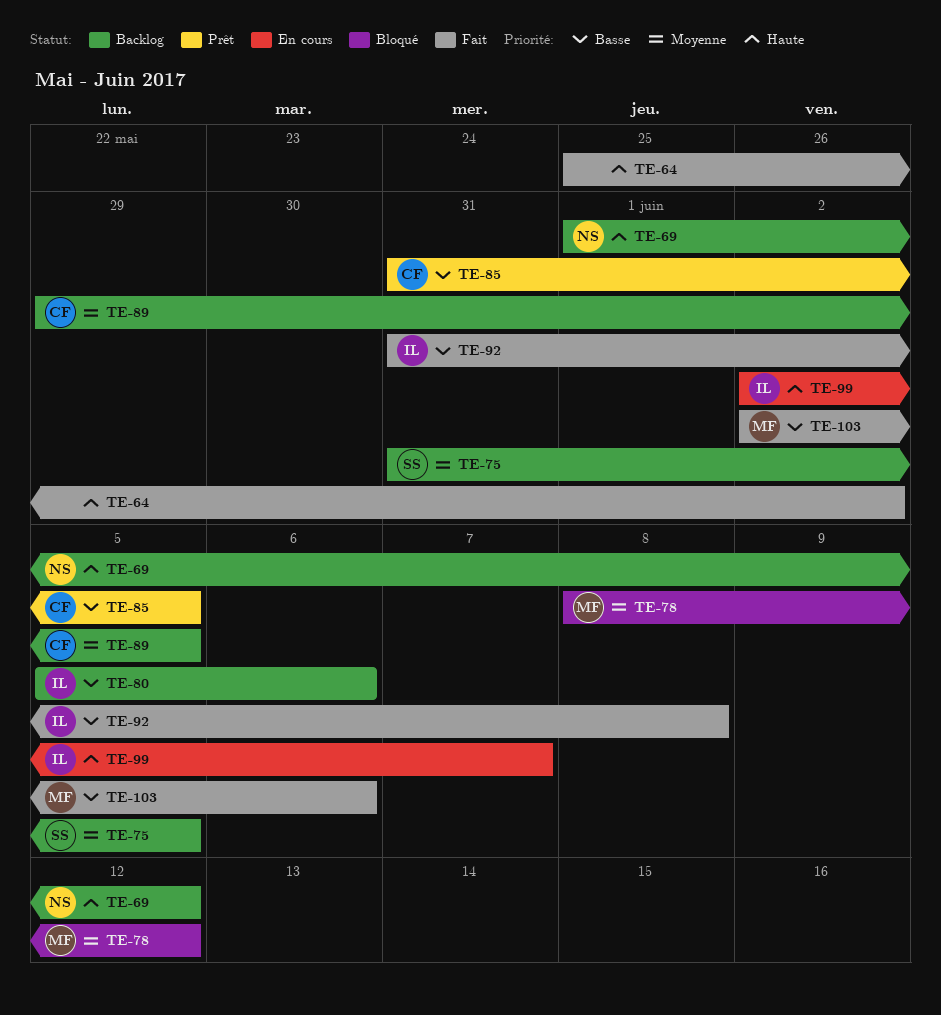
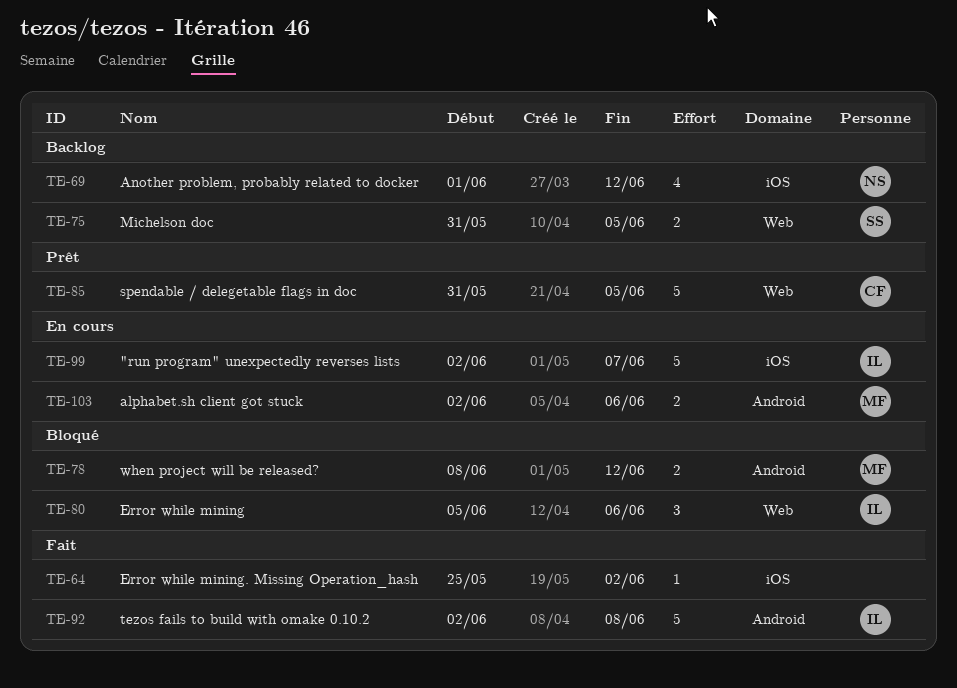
TE-80, status: Backlog -> Bloqué
TE-89: present -> none
TE-92, start: May 31 -> Jun 2
TE-103, status: Fait -> En cours

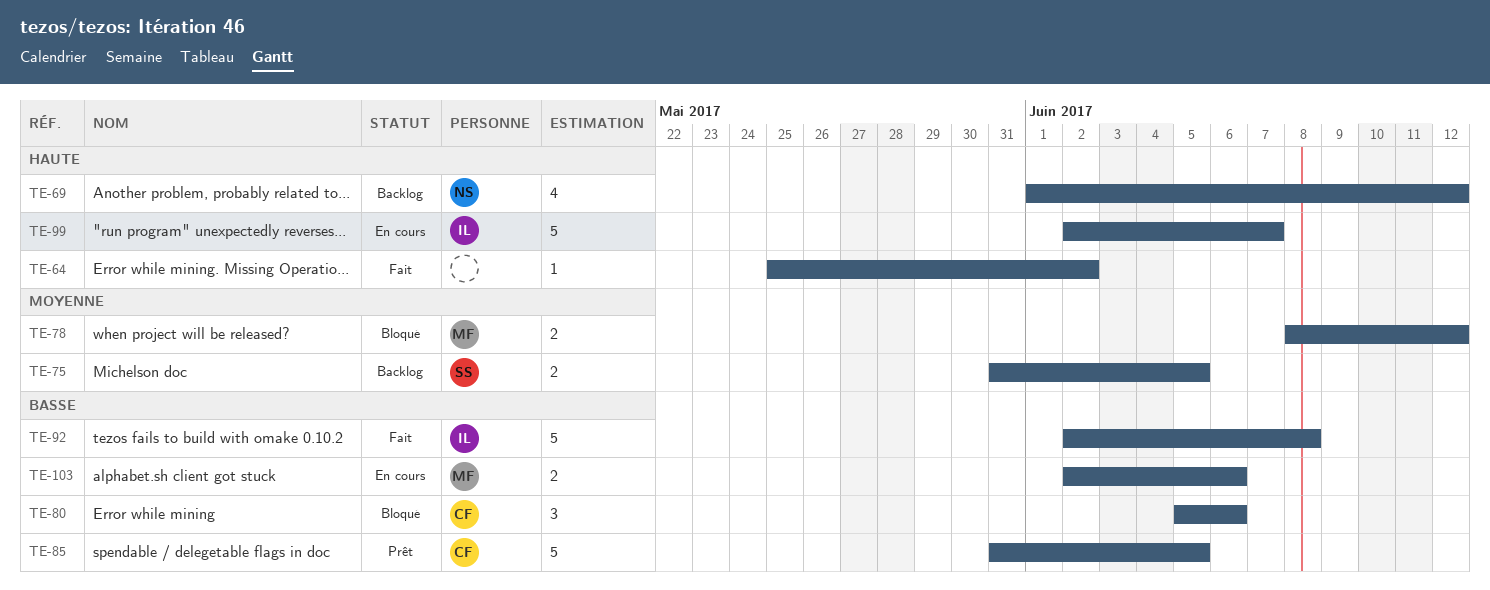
TE-80, owner: IL -> CF

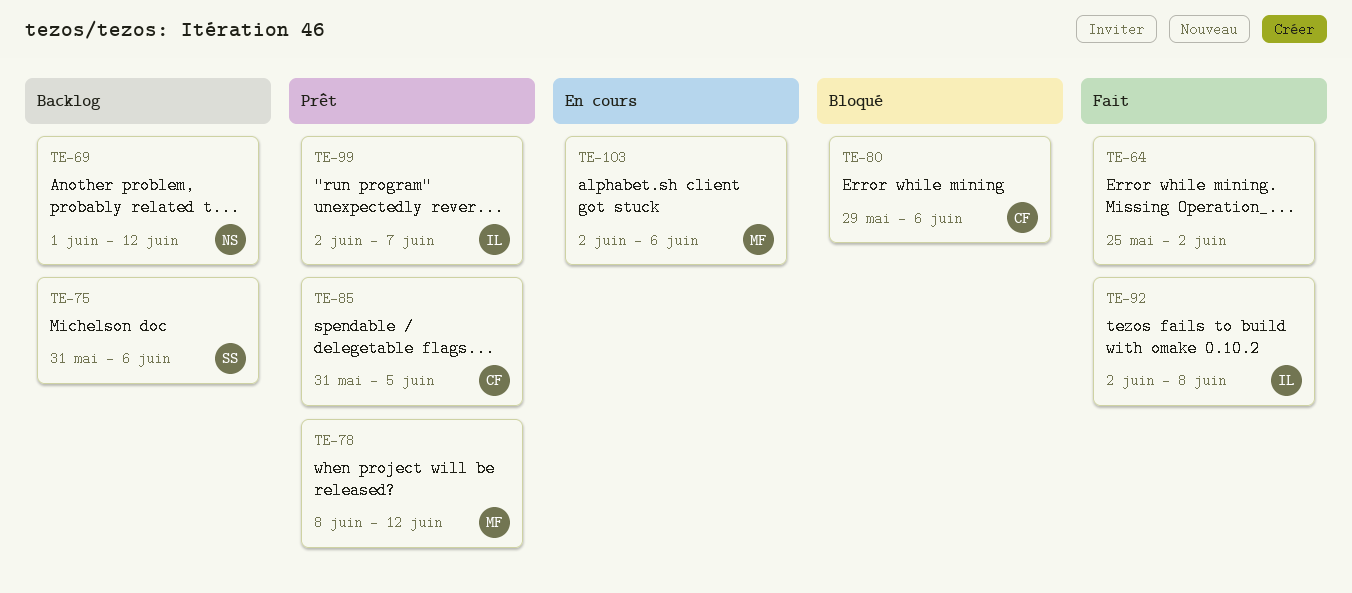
TE-75, due: Jun 5 -> Jun 6
TE-78, status: Bloqué -> Prêt
TE-80, start: Jun 5 -> May 29
TE-99, status: En cours -> Prêt

